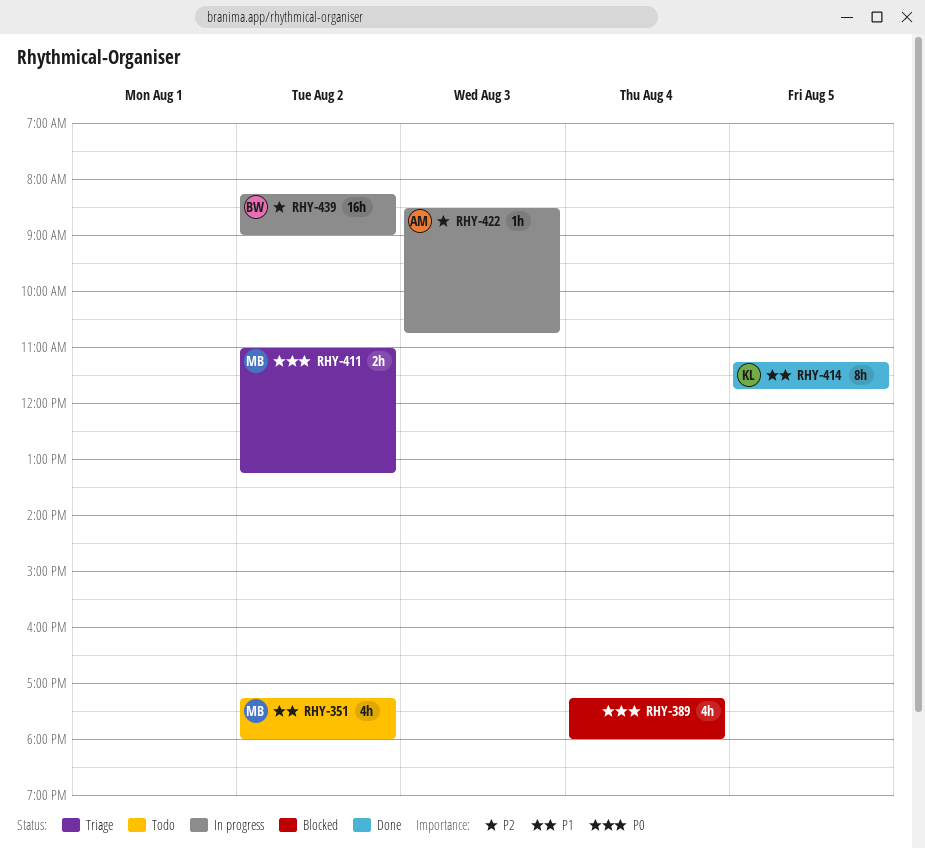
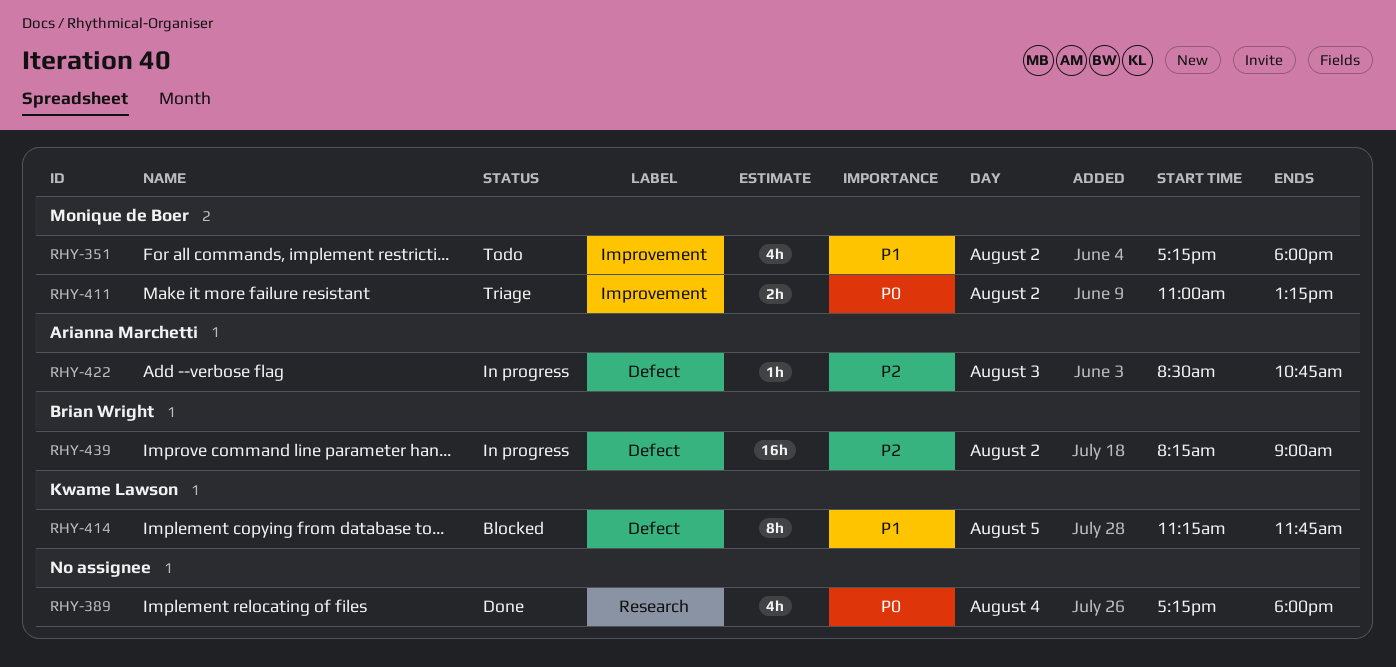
RHY-389, status: Blocked -> Done
RHY-414, status: Done -> Blocked

